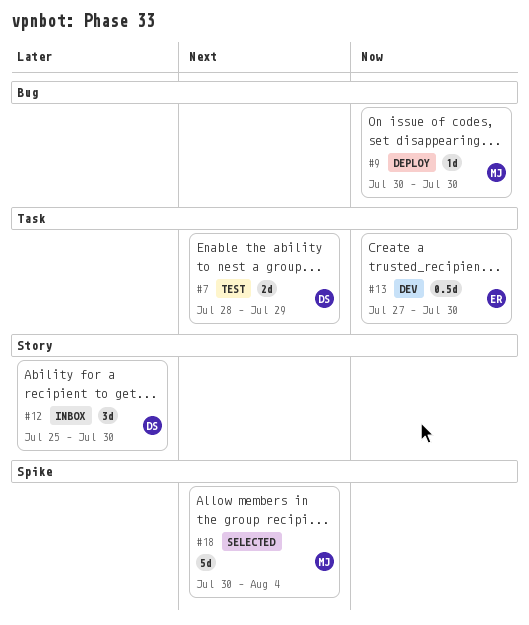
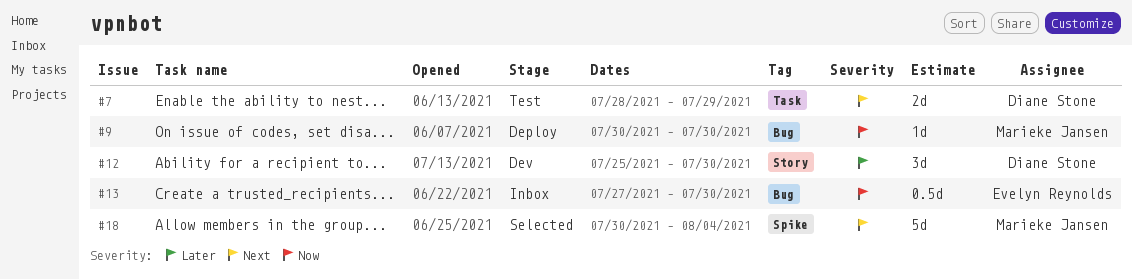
#12, status: Inbox -> Dev
#13, status: Dev -> Inbox
#13, label: Task -> Bug

